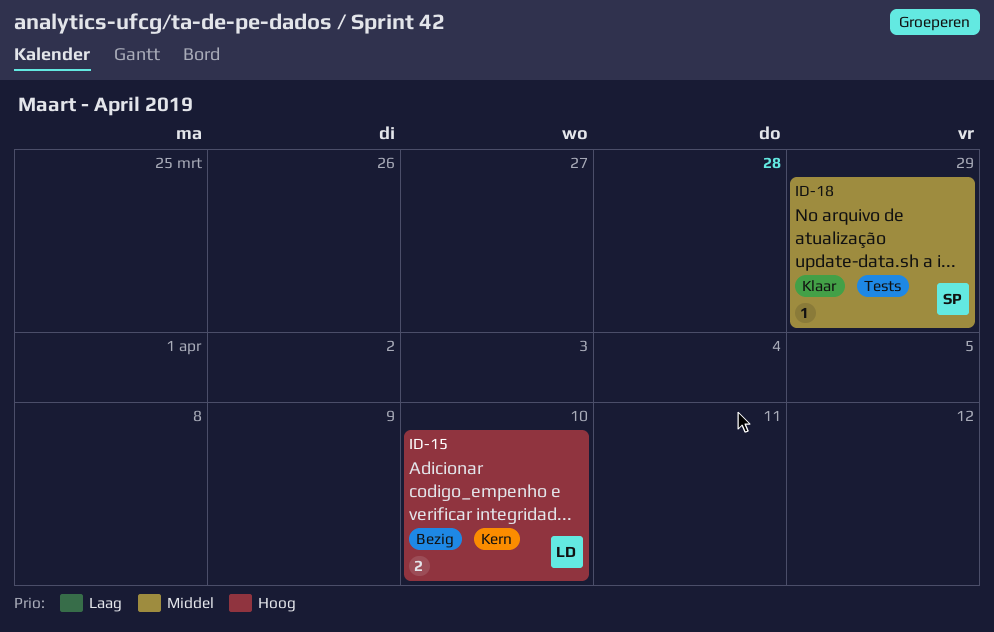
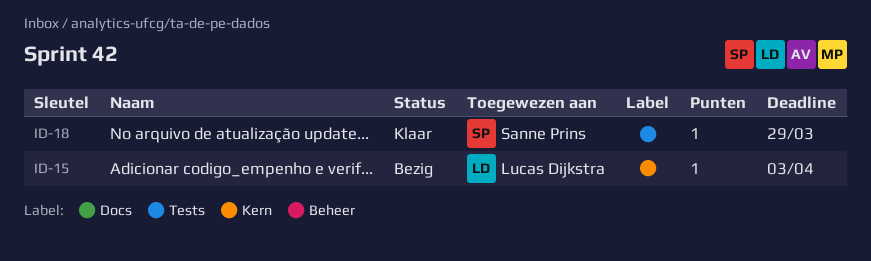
ID-15, estimate: 2 -> 1
ID-15, due: Apr 10 -> Apr 3

